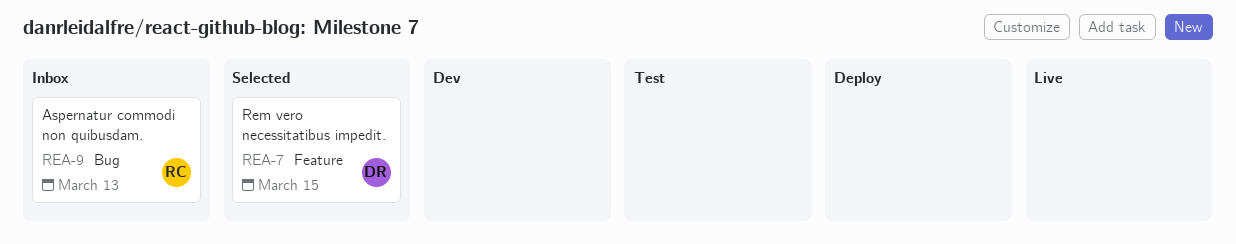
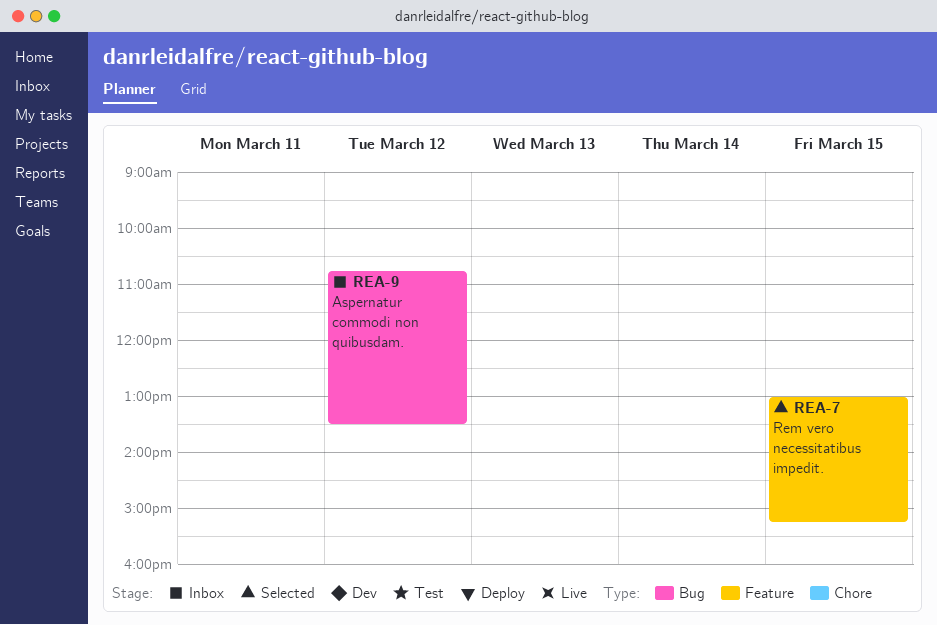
REA-9, day: Mar 13 -> Mar 12

